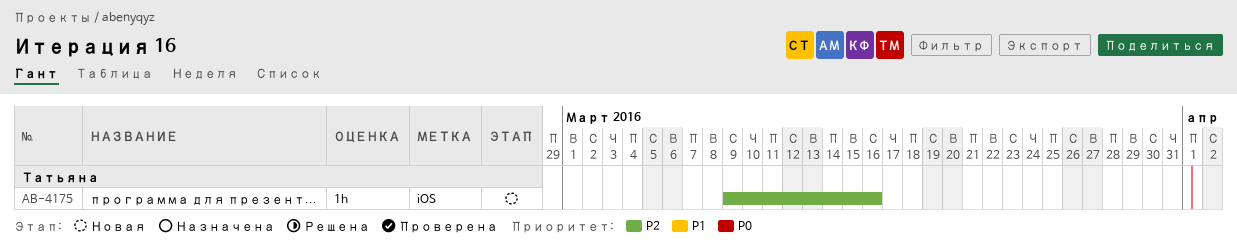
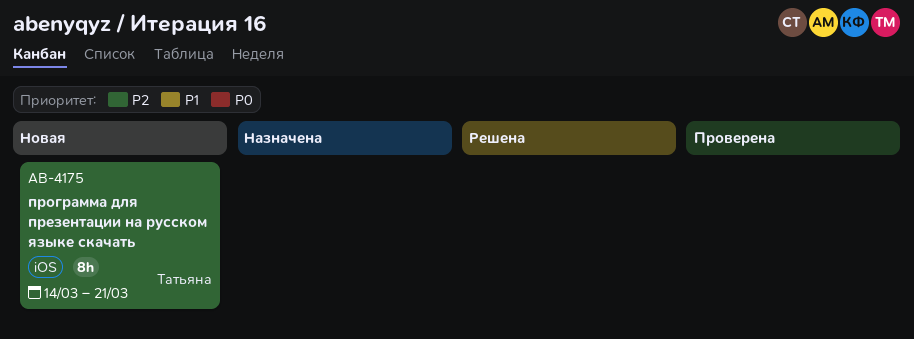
AB-4175, estimate: 1h -> 8h
AB-4175, start: Mar 9 -> Mar 14
AB-4175, due: Mar 16 -> Mar 21

